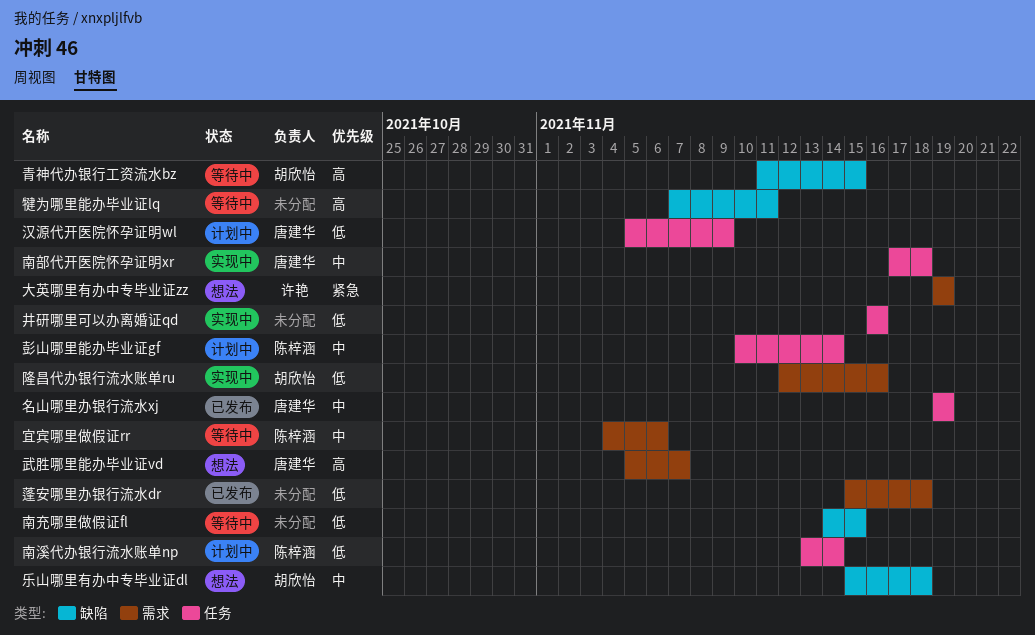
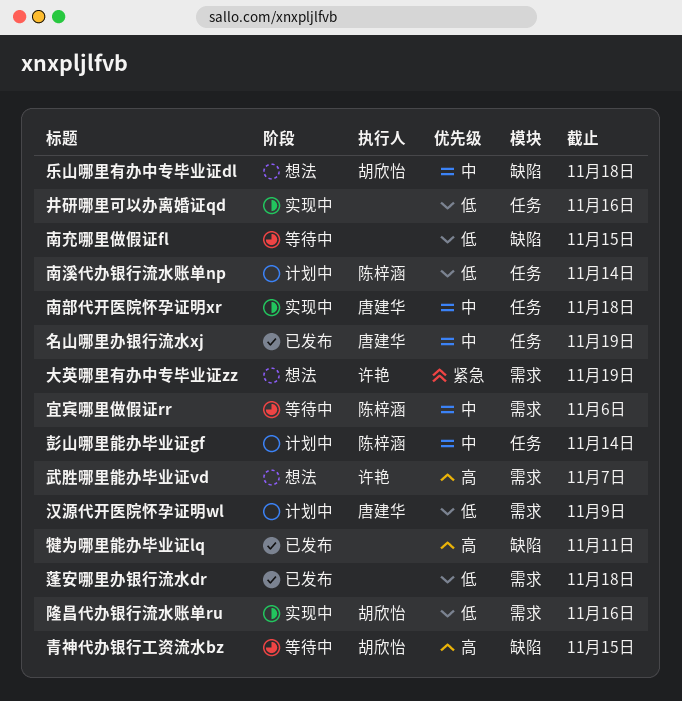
武胜哪里能办毕业证vd, owner: 唐建华 -> 许艳
汉源代开医院怀孕证明wl, label: 任务 -> 需求
犍为哪里能办毕业证lq, status: 等待中 -> 已发布

